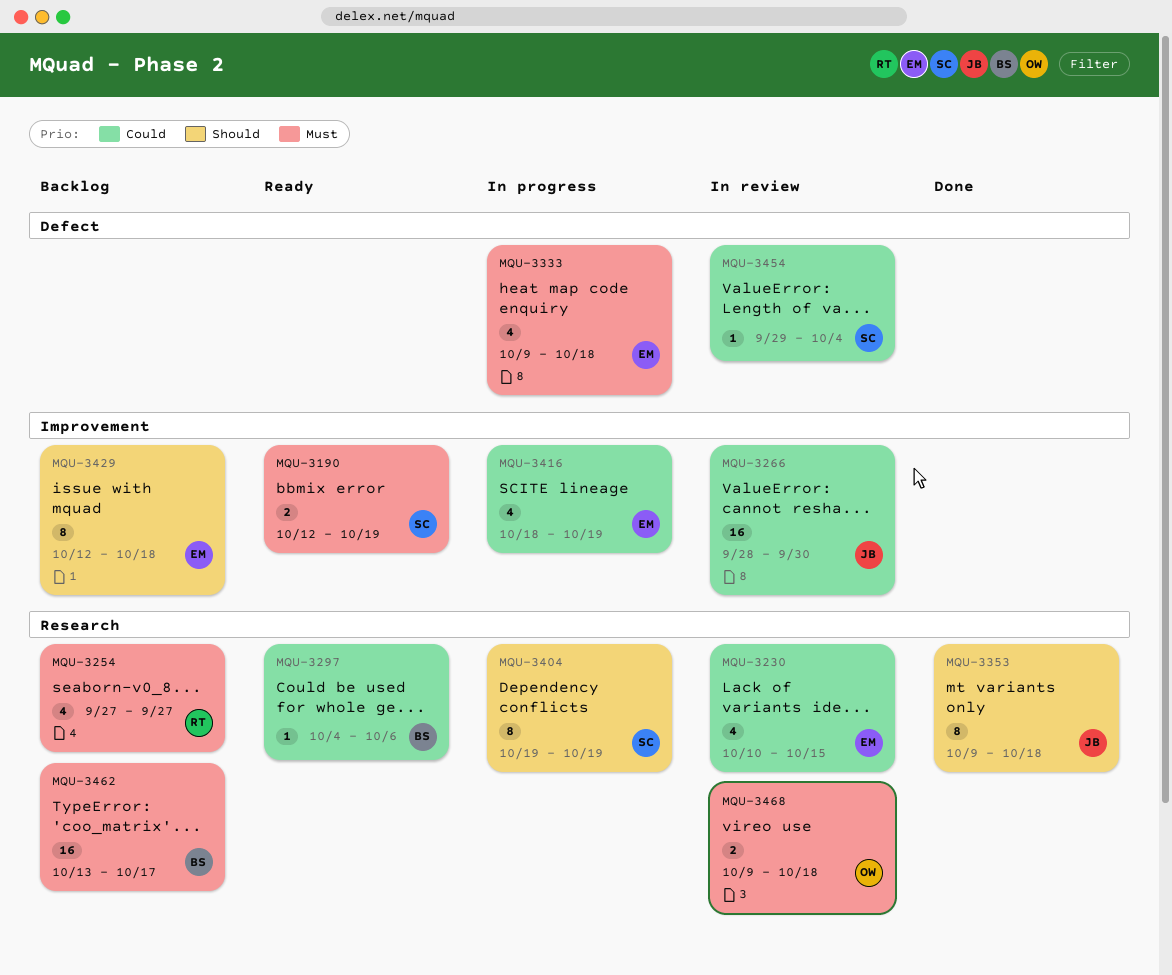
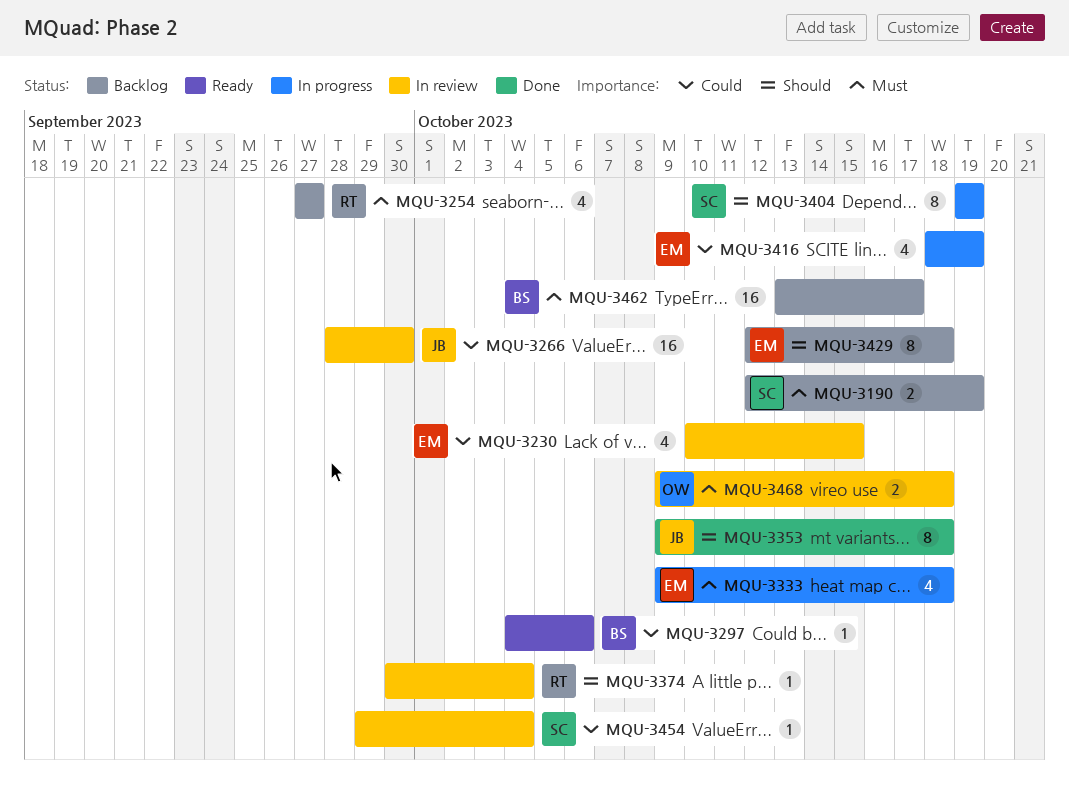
MQU-3190, status: Ready -> Backlog
MQU-3374: none -> present

